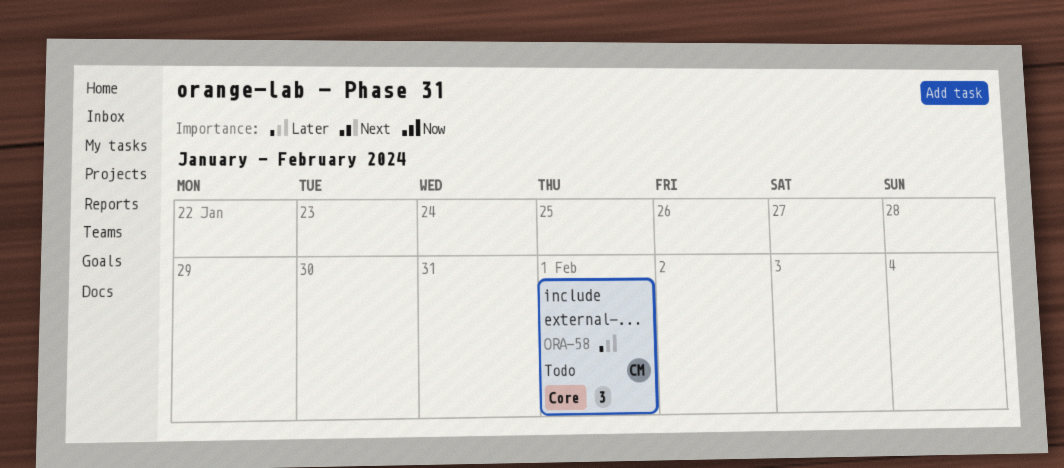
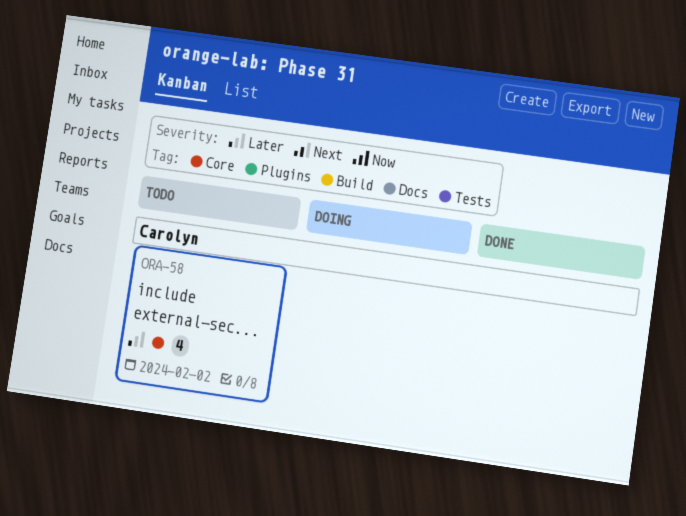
ORA-58, estimate: 3 -> 4
ORA-58, due: Feb 1 -> Feb 2

